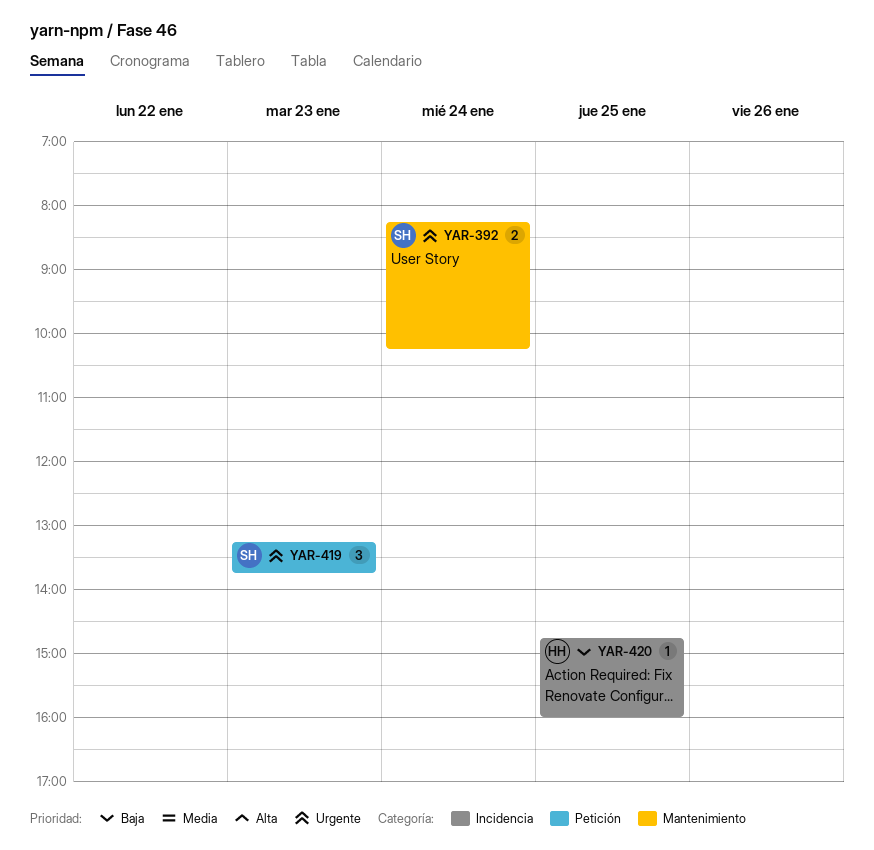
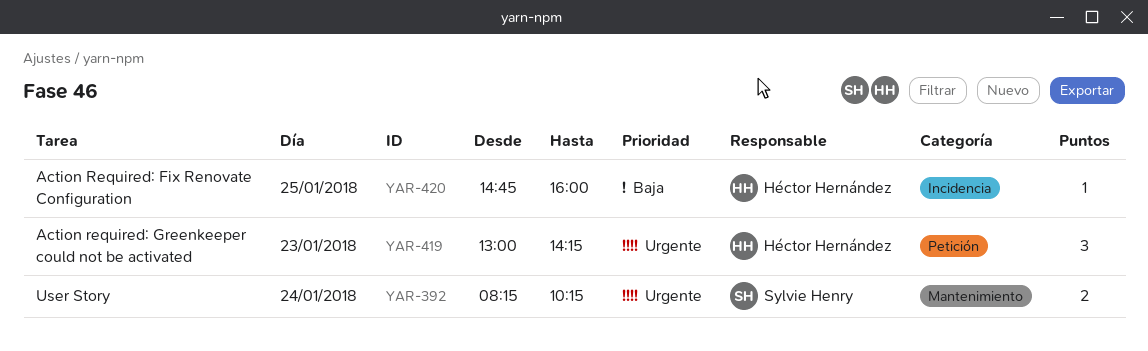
YAR-419, owner: Sylvie Henry -> Héctor Hernández
YAR-419, begins: 13:15 -> 13:00
YAR-419, ends: 13:45 -> 14:15

